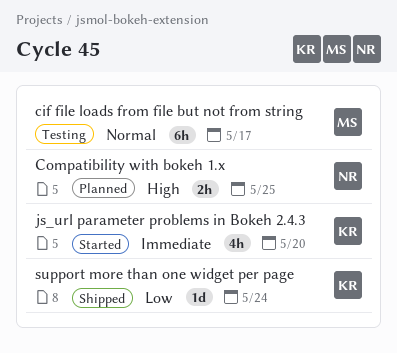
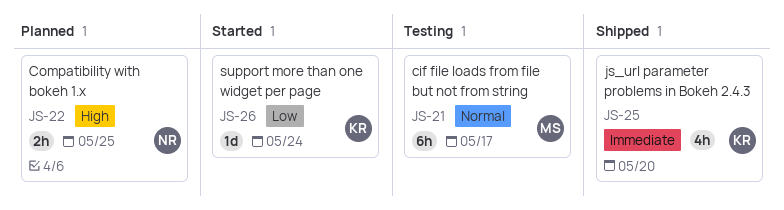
js_url parameter problems in Bokeh 2.4.3, status: Started -> Shipped
support more than one widget per page, status: Shipped -> Started

